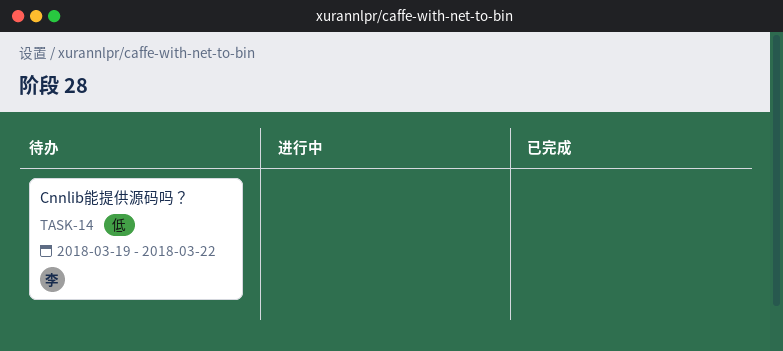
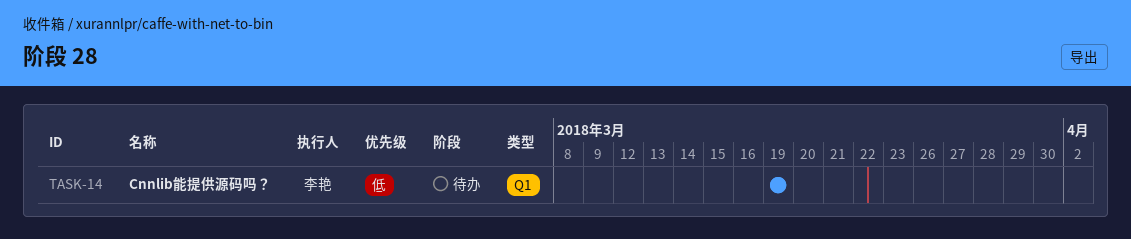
TASK-14, due: Mar 22 -> Mar 19

